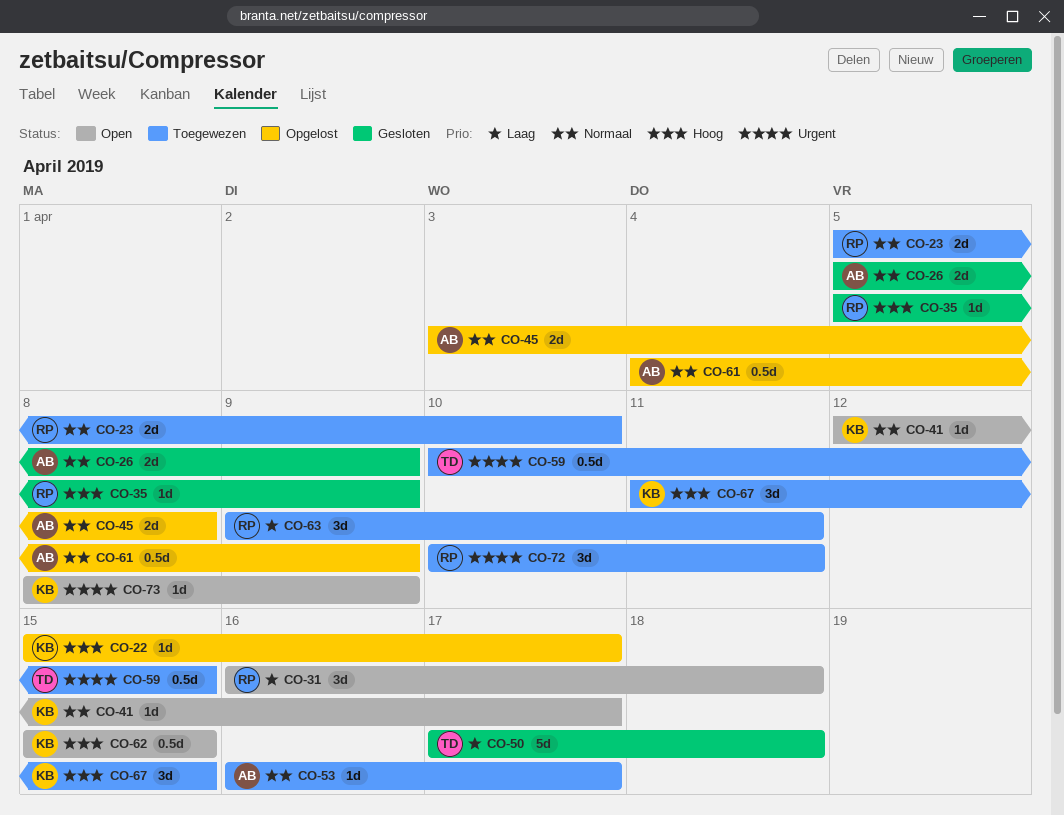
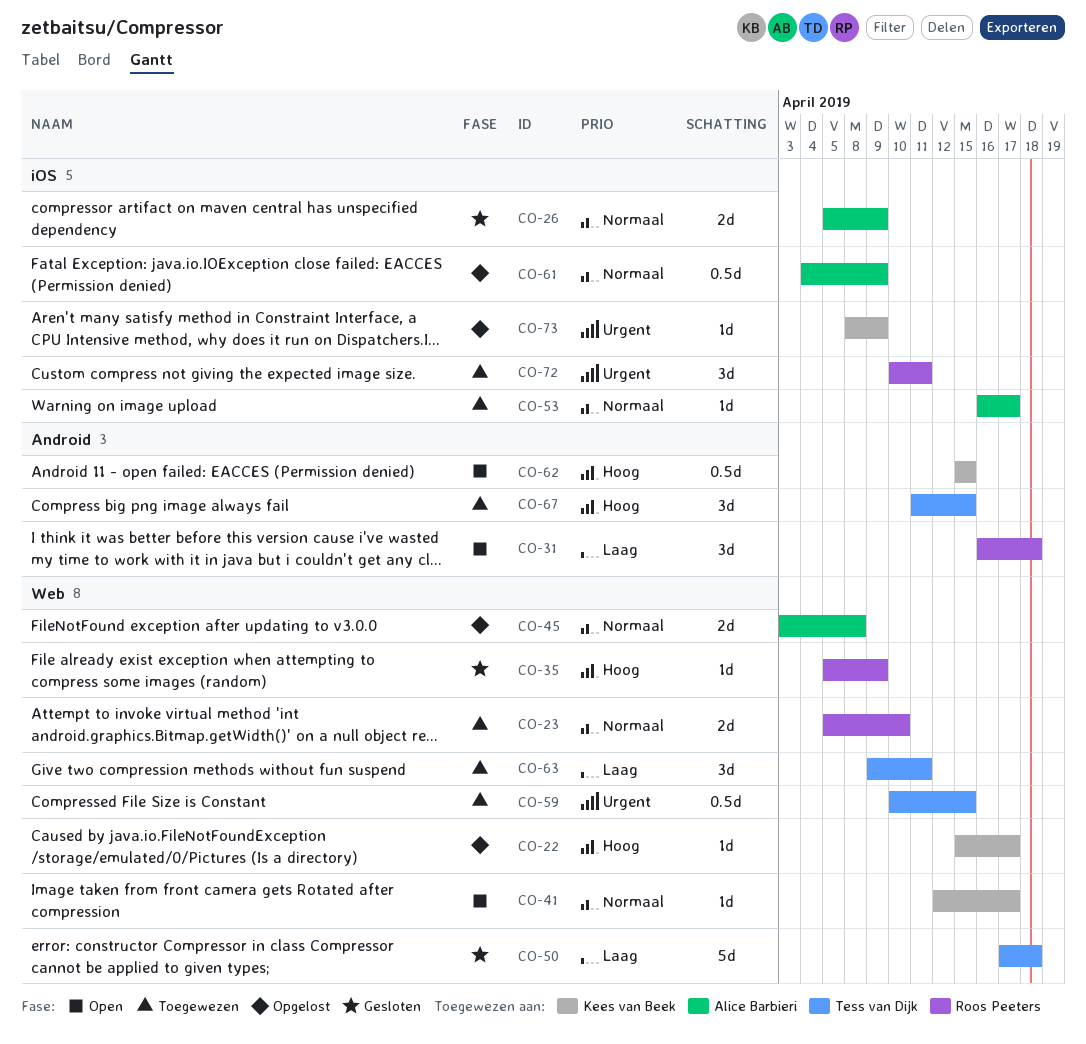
CO-63, owner: Roos Peeters -> Tess van Dijk
CO-67, owner: Kees van Beek -> Tess van Dijk
CO-73, status: Open -> Opgelost

